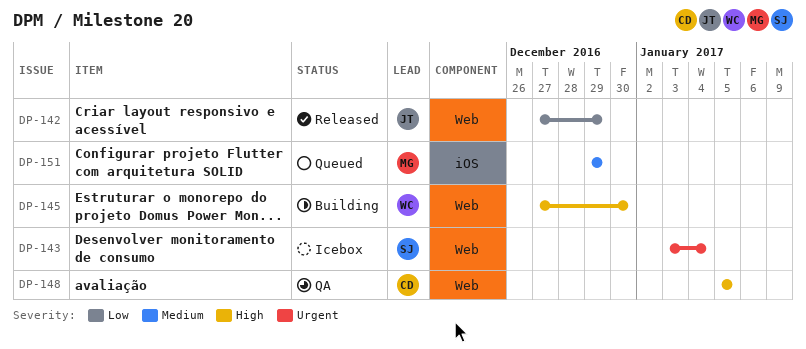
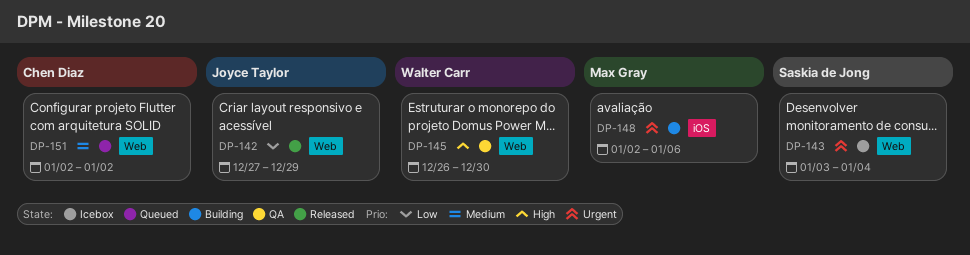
DP-145, status: Building -> QA
DP-145, start: Dec 27 -> Dec 26
DP-148, status: QA -> Building
DP-148, owner: Chen Diaz -> Max Gray
DP-148, priority: High -> Urgent
DP-148, label: Web -> iOS
DP-148, start: Jan 5 -> Jan 2
DP-148, due: Jan 5 -> Jan 6
DP-151, owner: Max Gray -> Chen Diaz
DP-151, label: iOS -> Web
DP-151, start: Dec 29 -> Jan 2
DP-151, due: Dec 29 -> Jan 2

